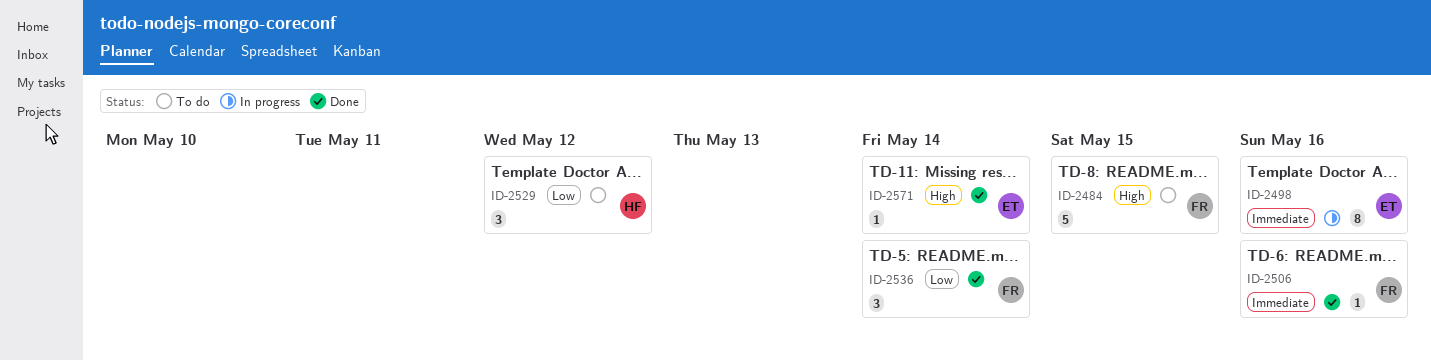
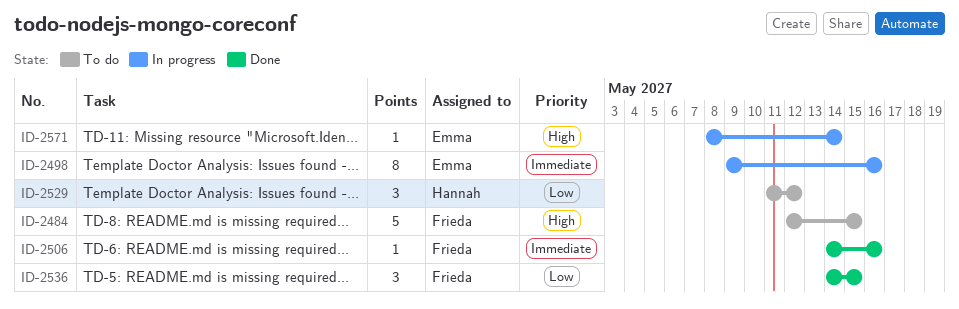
ID-2536, due: May 14 -> May 15
ID-2571, status: Done -> In progress

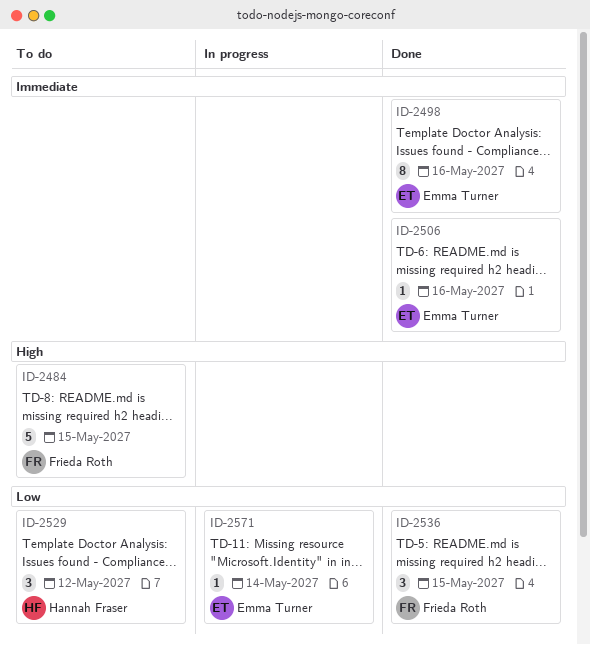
ID-2498, status: In progress -> Done
ID-2506, owner: Frieda Roth -> Emma Turner
ID-2571, priority: High -> Low

